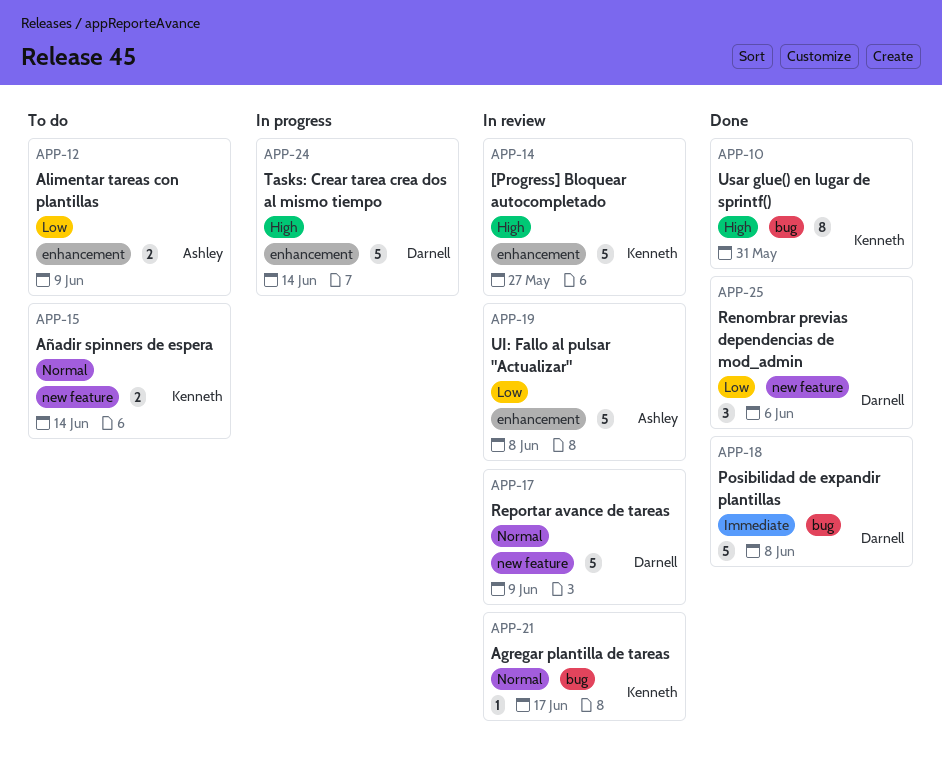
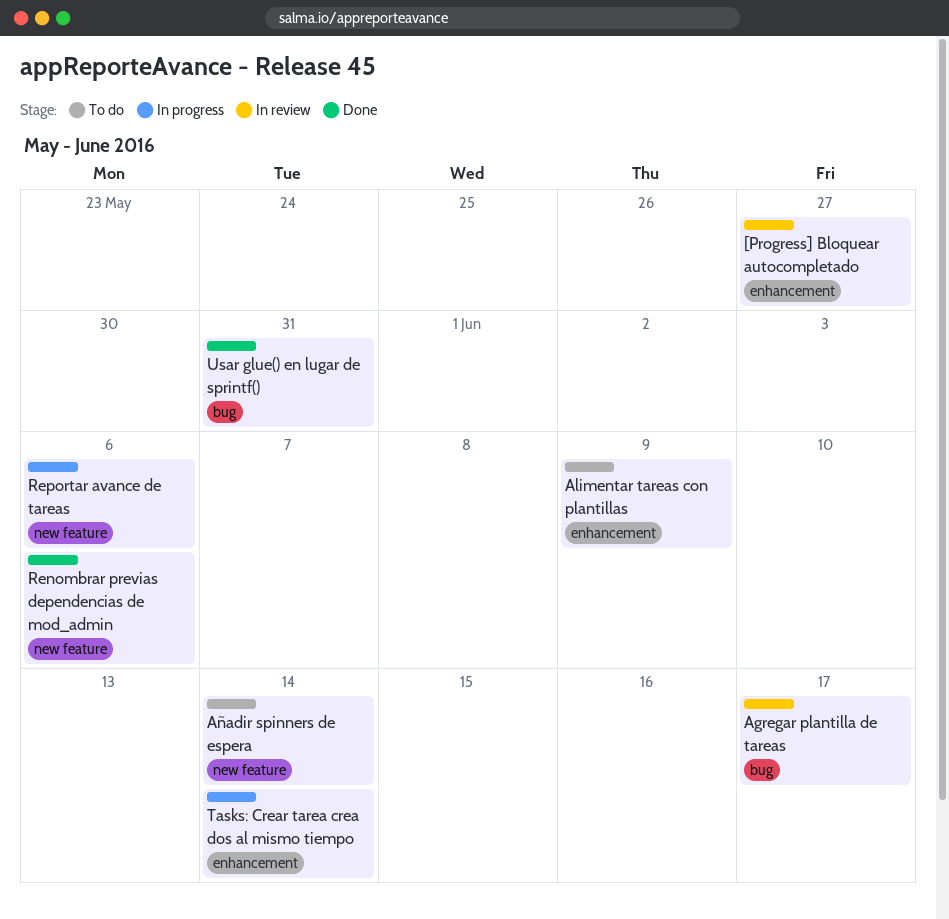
Posibilidad de expandir plantillas: present -> none
Reportar avance de tareas, status: In review -> In progress
Reportar avance de tareas, due: Jun 9 -> Jun 6
UI: Fallo al pulsar "Actualizar": present -> none

